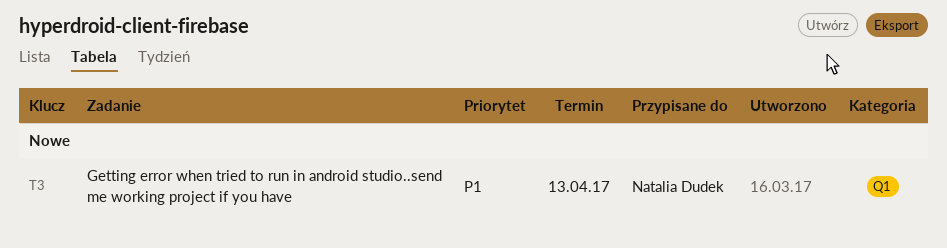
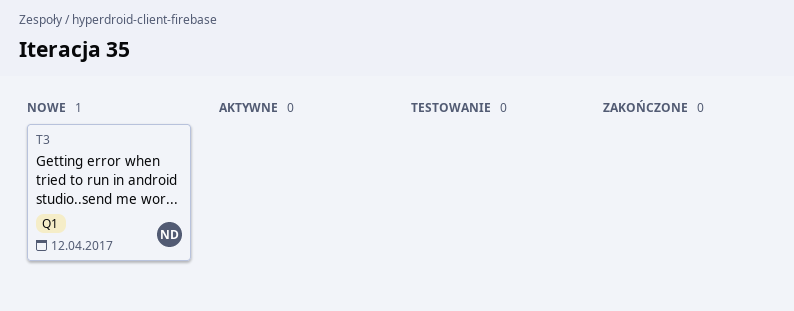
T3, due: Apr 13 -> Apr 12

